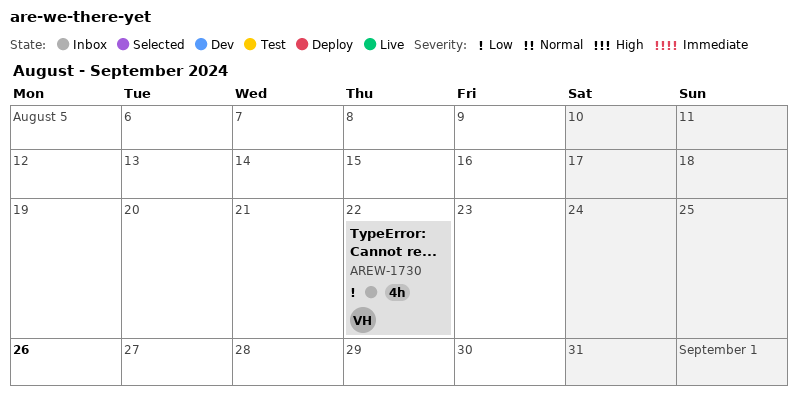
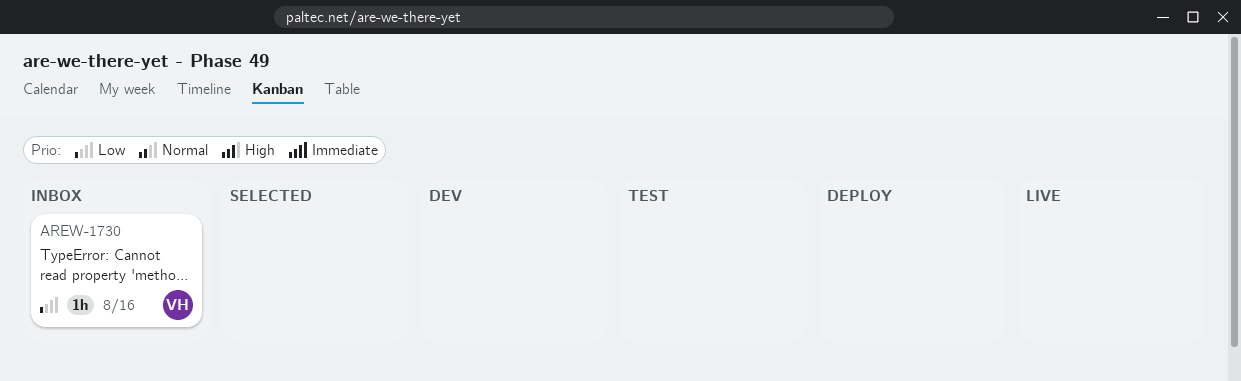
AREW-1730, estimate: 4h -> 1h
AREW-1730, due: Aug 22 -> Aug 16

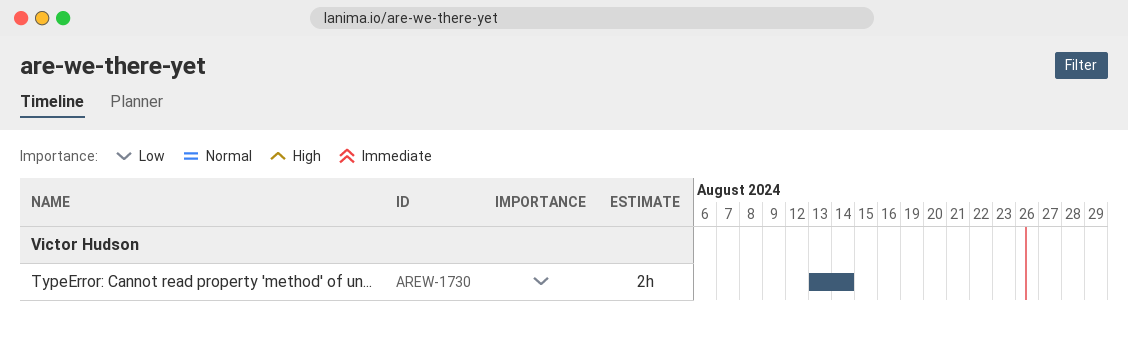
AREW-1730, estimate: 1h -> 2h
AREW-1730, due: Aug 16 -> Aug 14

